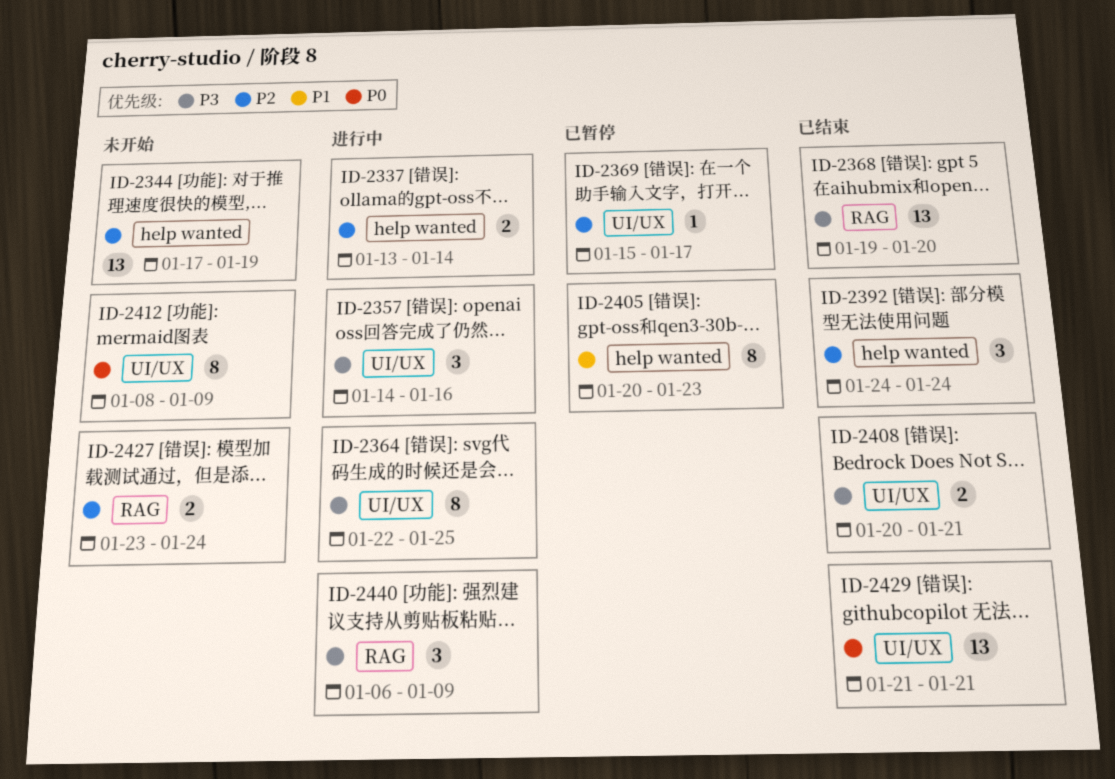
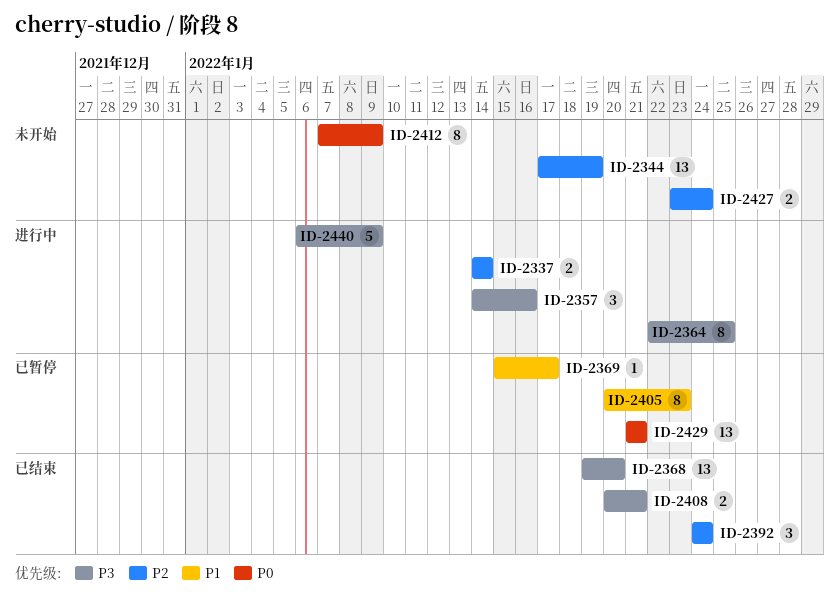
ID-2337, start: Jan 13 -> Jan 14
ID-2369, priority: P2 -> P1
ID-2412, start: Jan 8 -> Jan 7
ID-2429, status: 已结束 -> 已暂停
ID-2440, estimate: 3 -> 5

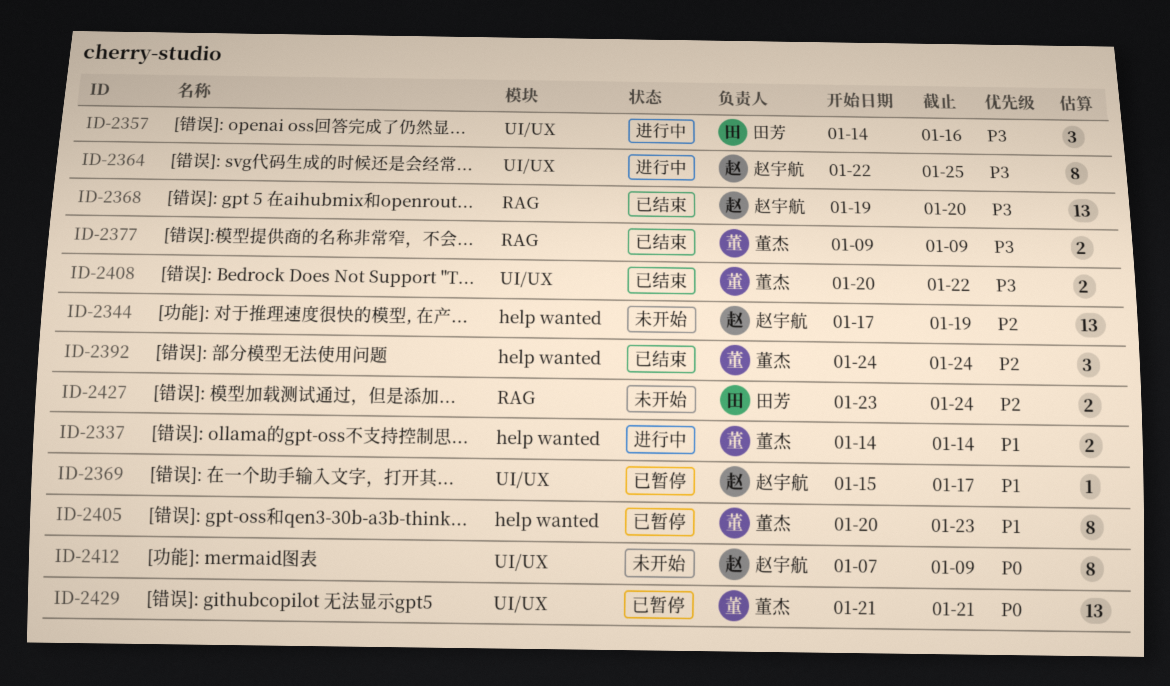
ID-2337, priority: P2 -> P1
ID-2377: none -> present
ID-2408, due: Jan 21 -> Jan 22
ID-2440: present -> none

